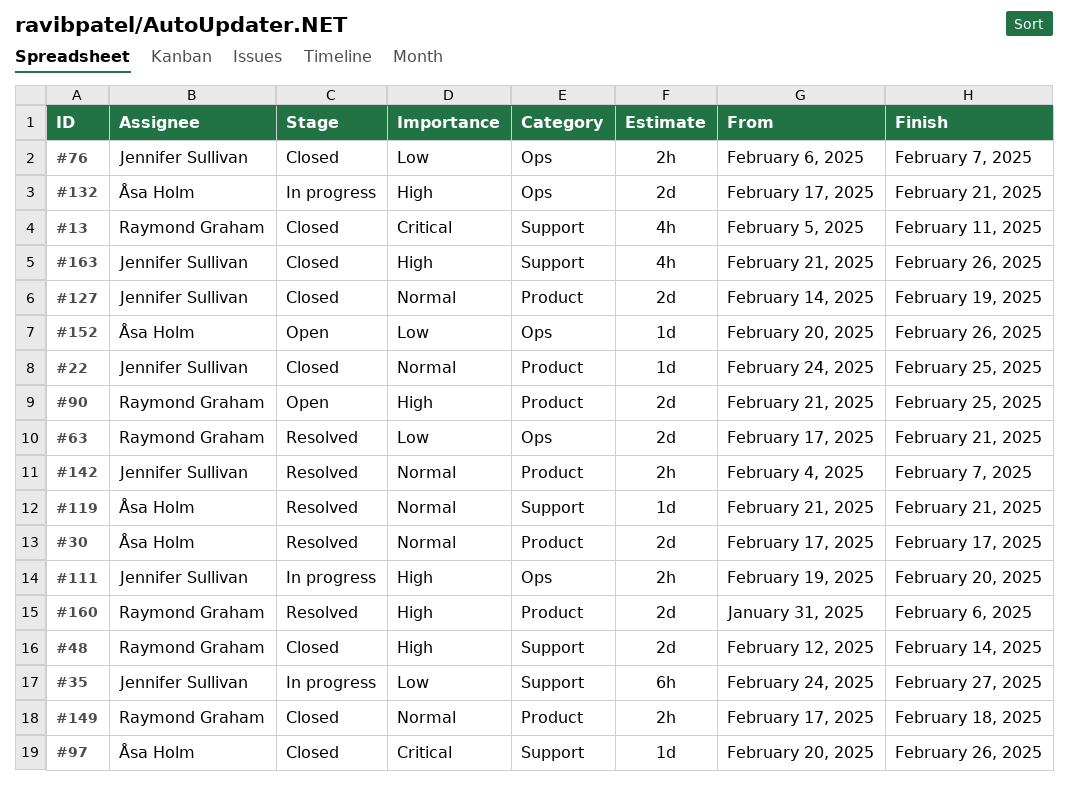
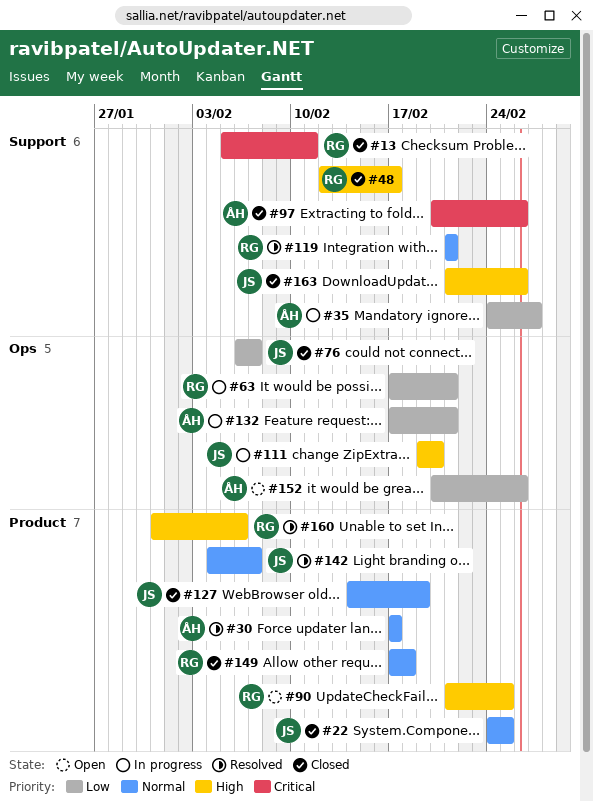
#35, owner: Jennifer Sullivan -> Åsa Holm
#48, due: Feb 14 -> Feb 17
#63, status: Resolved -> In progress
#119, owner: Åsa Holm -> Raymond Graham
#132, priority: High -> Low

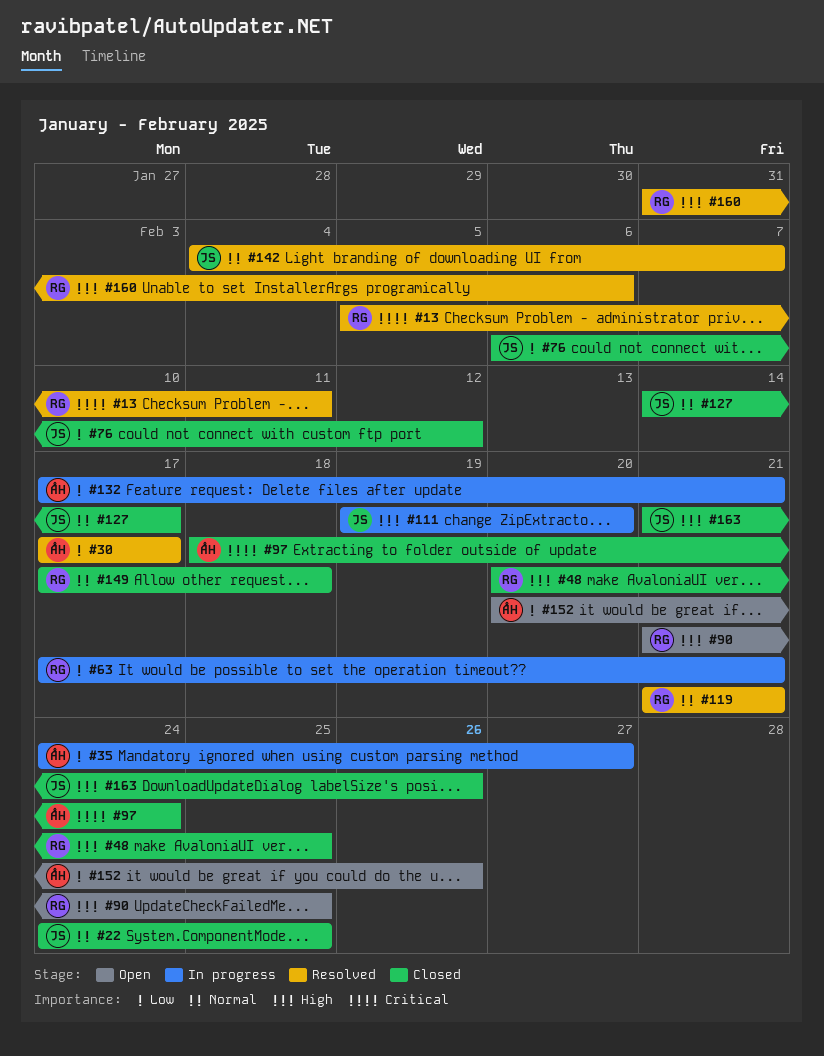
#13, status: Closed -> Resolved
#30, priority: Normal -> Low
#48, start: Feb 12 -> Feb 20
#48, due: Feb 17 -> Feb 25
#76, due: Feb 7 -> Feb 12
#97, start: Feb 20 -> Feb 18
#97, due: Feb 26 -> Feb 24
#127, due: Feb 19 -> Feb 17

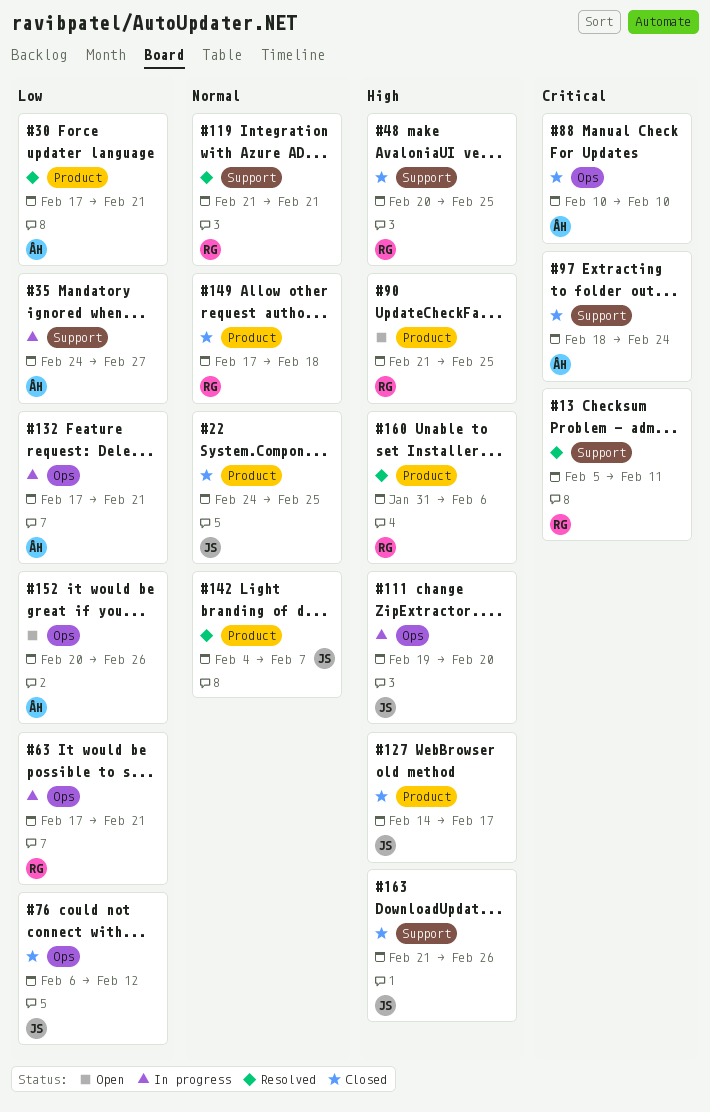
#30, due: Feb 17 -> Feb 21
#88: none -> present
#127, priority: Normal -> High

